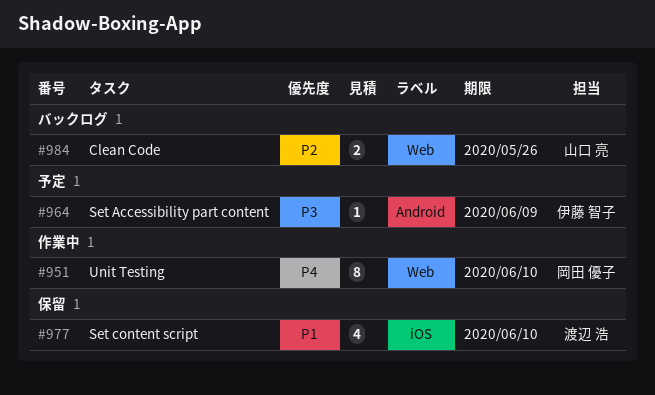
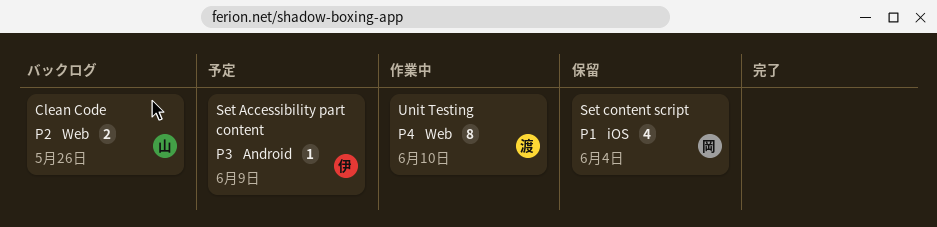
Set content script, owner: 渡辺 浩 -> 岡田 優子
Set content script, due: Jun 10 -> Jun 4
Unit Testing, owner: 岡田 優子 -> 渡辺 浩

